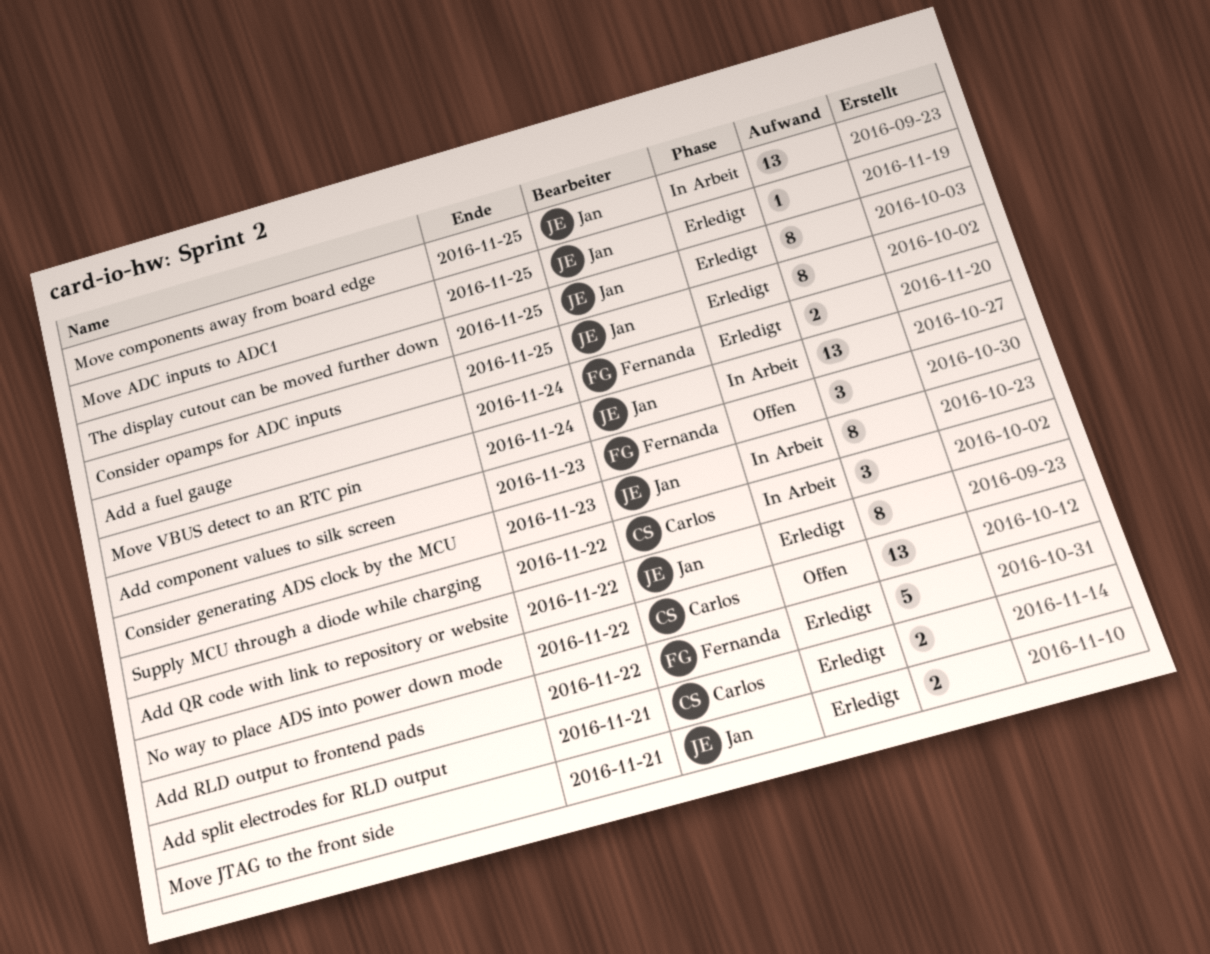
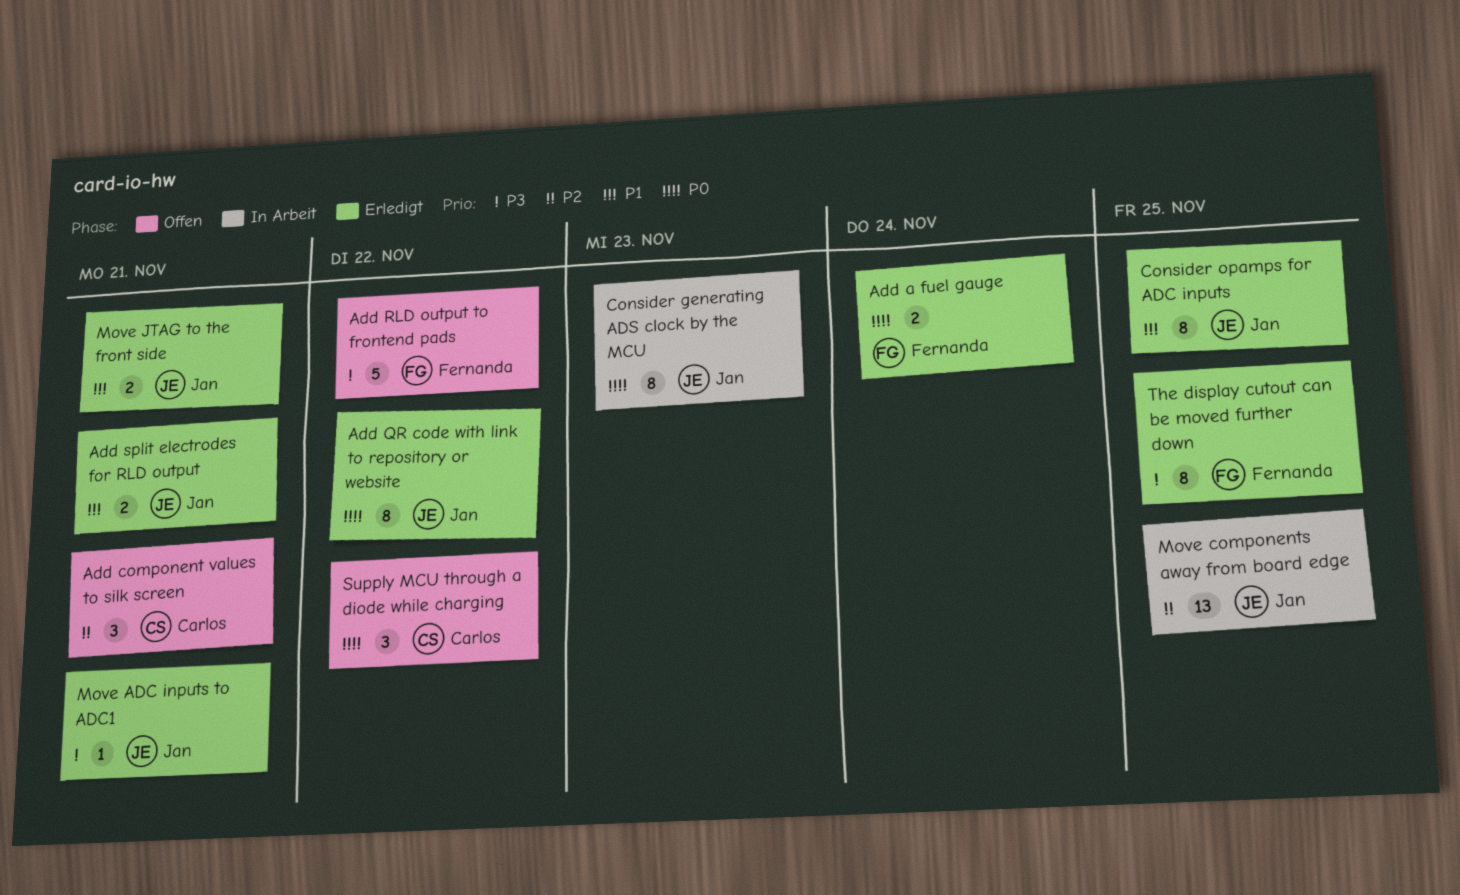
Add component values to silk screen, owner: Fernanda -> Carlos
Add component values to silk screen, due: Nov 23 -> Nov 21
Add RLD output to frontend pads, status: Erledigt -> Offen
Add split electrodes for RLD output, owner: Carlos -> Jan
Move ADC inputs to ADC1, due: Nov 25 -> Nov 21
Move VBUS detect to an RTC pin: present -> none
No way to place ADS into power down mode: present -> none
Supply MCU through a diode while charging, status: In Arbeit -> Offen
The display cutout can be moved further down, owner: Jan -> Fernanda

